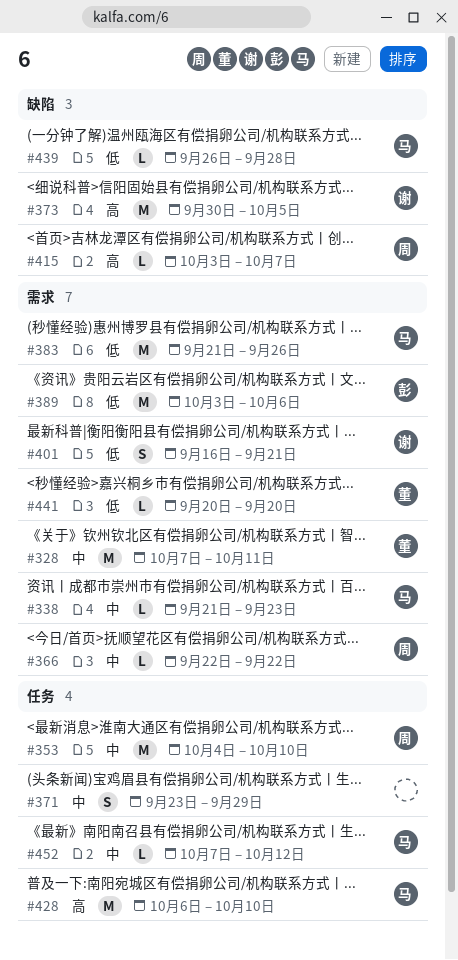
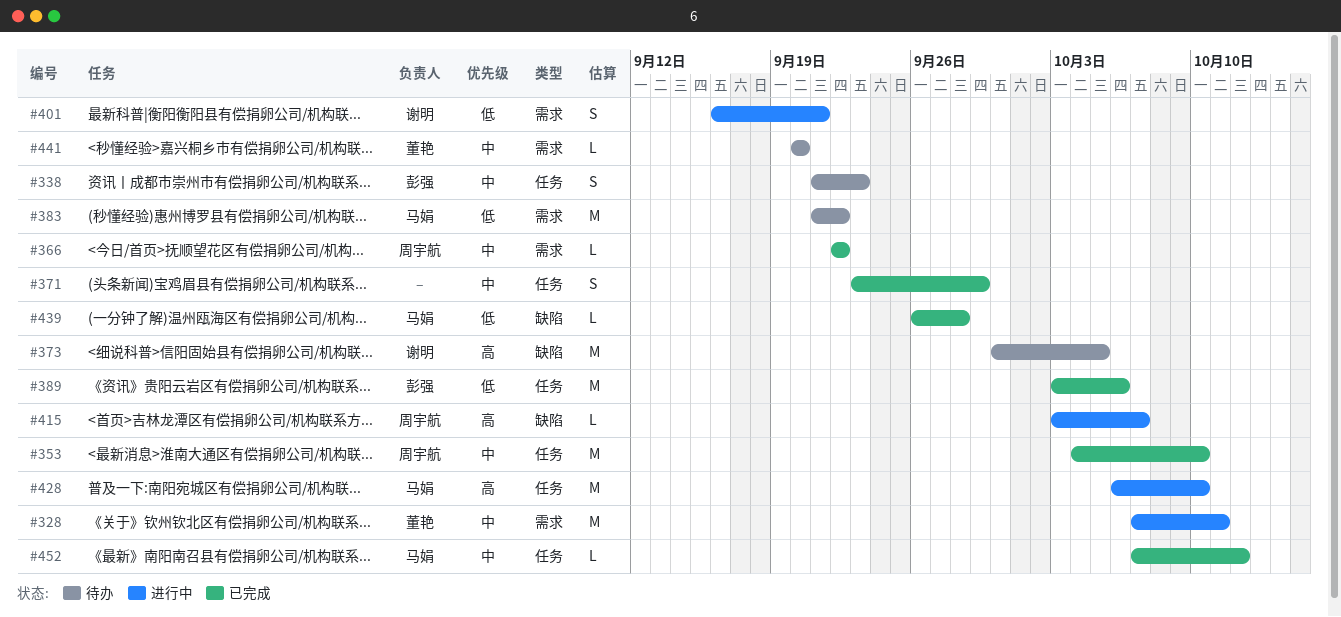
#338, owner: 马娟 -> 彭强
#338, label: 需求 -> 任务
#338, estimate: L -> S
#383, due: Sep 26 -> Sep 22
#389, label: 需求 -> 任务
#441, priority: 低 -> 中

